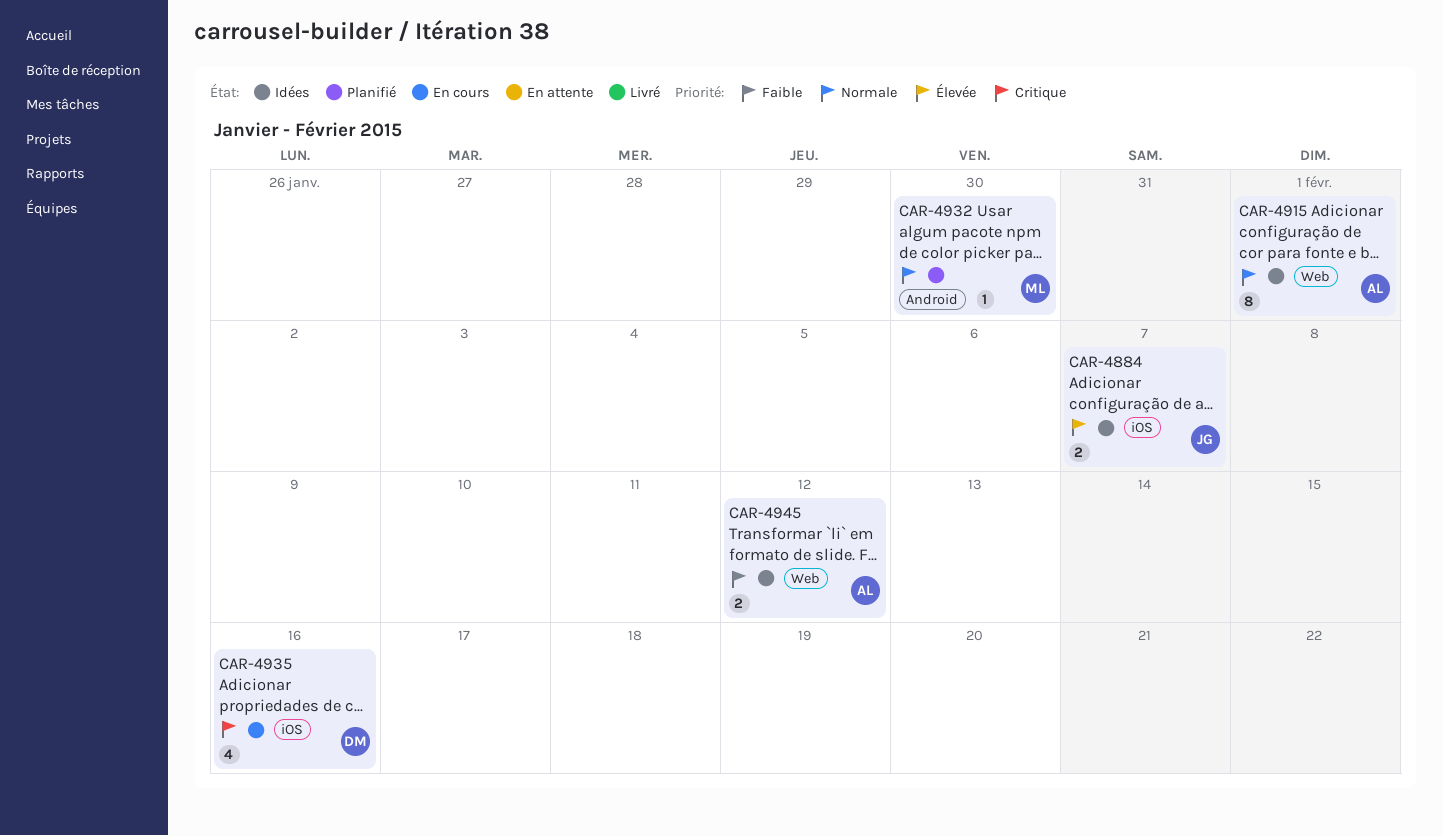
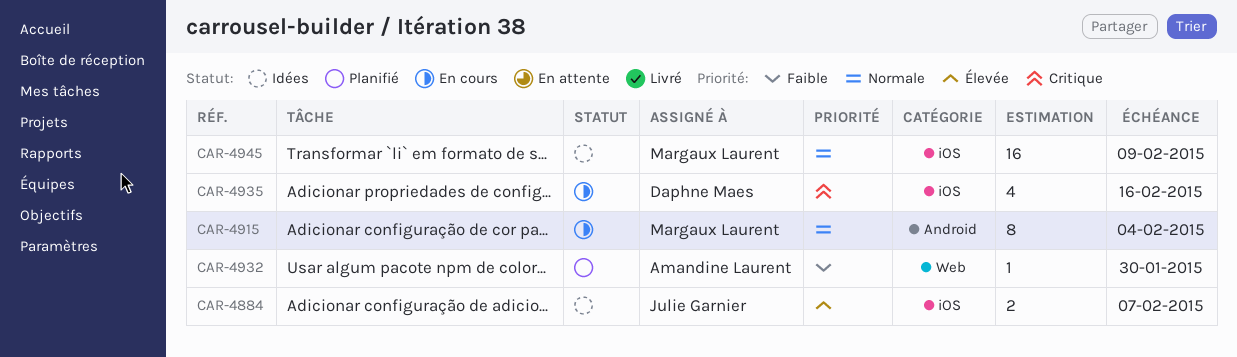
CAR-4915, status: Idées -> En cours
CAR-4915, owner: Amandine Laurent -> Margaux Laurent
CAR-4915, label: Web -> Android
CAR-4915, due: Feb 1 -> Feb 4
CAR-4932, owner: Margaux Laurent -> Amandine Laurent
CAR-4932, priority: Normale -> Faible
CAR-4932, label: Android -> Web
CAR-4945, owner: Amandine Laurent -> Margaux Laurent
CAR-4945, priority: Faible -> Normale
CAR-4945, label: Web -> iOS
CAR-4945, estimate: 2 -> 16
CAR-4945, due: Feb 12 -> Feb 9

